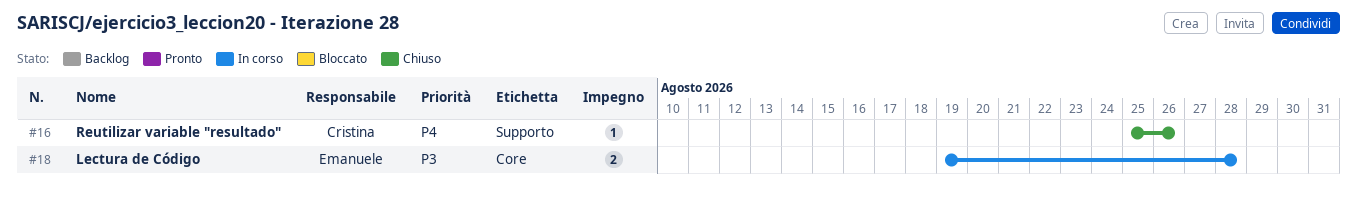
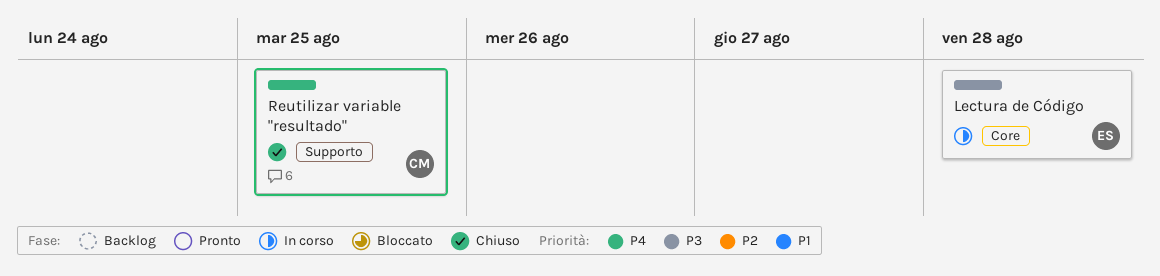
Reutilizar variable "resultado", due: Aug 26 -> Aug 25

